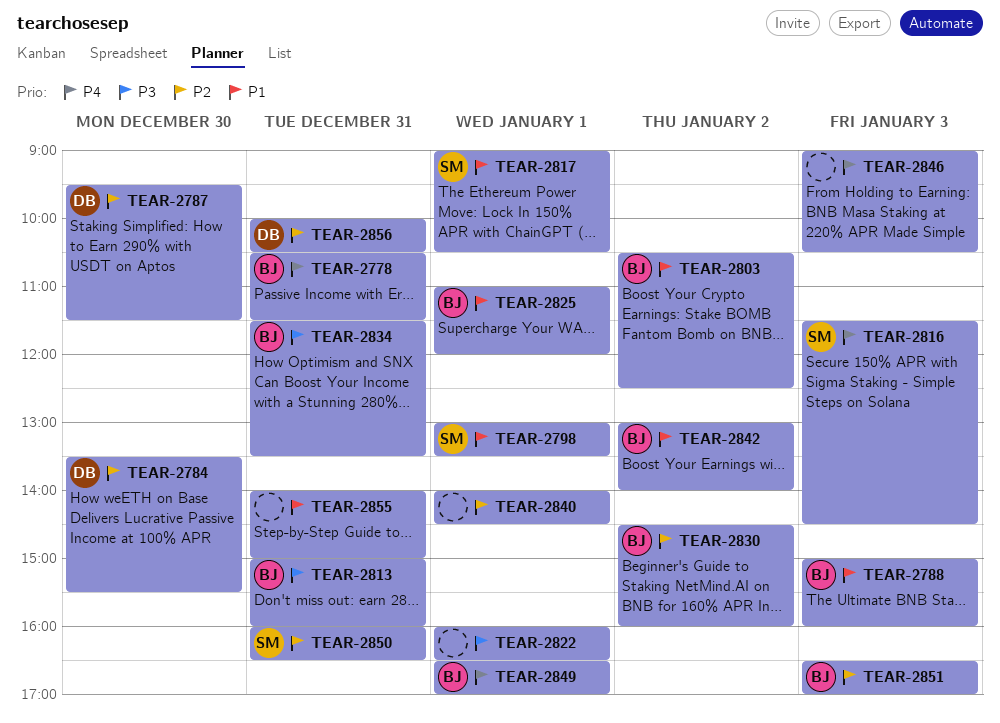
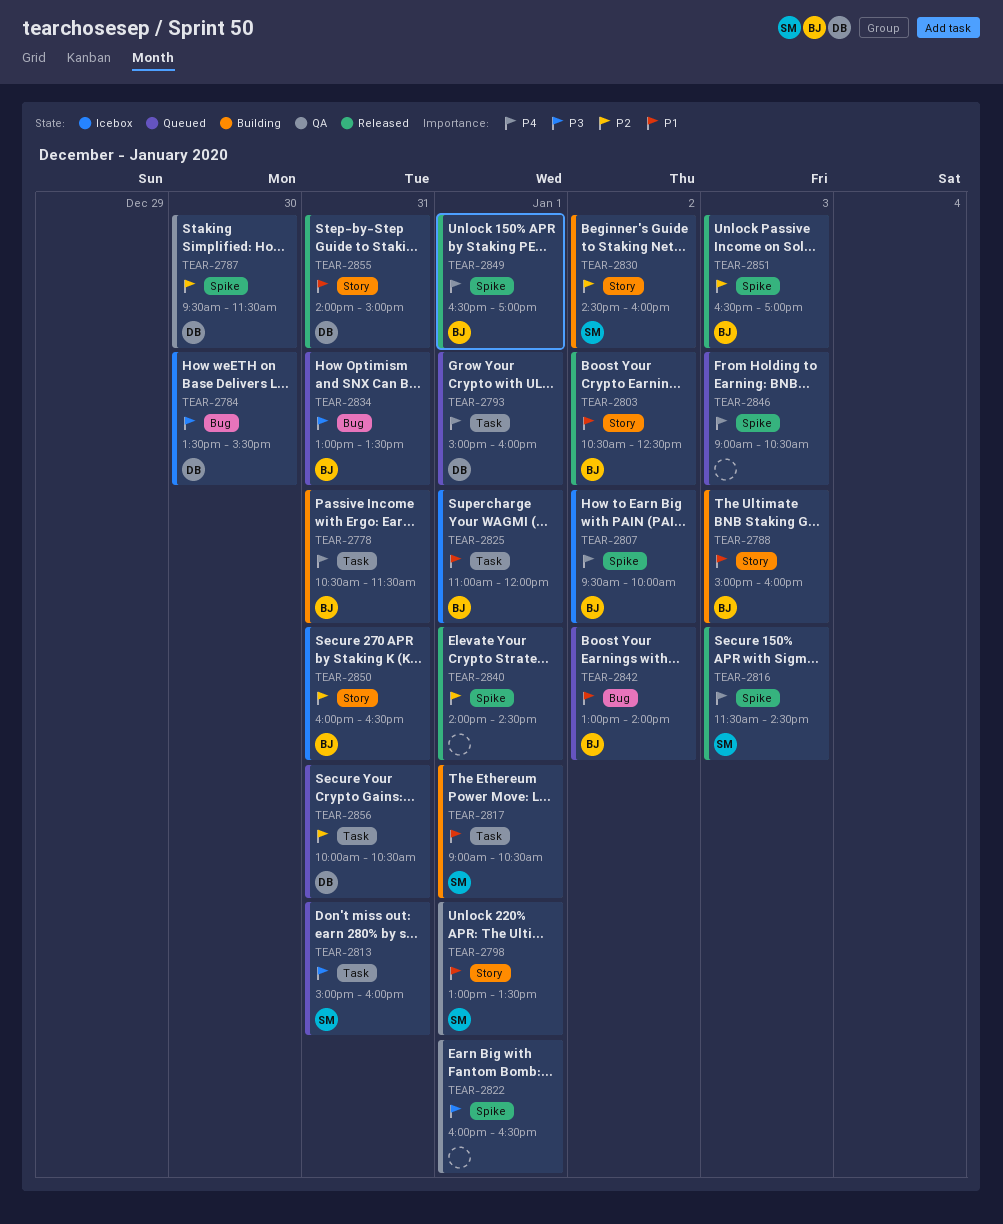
TEAR-2784, priority: P2 -> P3
TEAR-2793: none -> present
TEAR-2807: none -> present
TEAR-2813, owner: BJ -> SM
TEAR-2830, owner: BJ -> SM
TEAR-2834, begins: 11:30 -> 13:00
TEAR-2850, owner: SM -> BJ
TEAR-2855, owner: none -> DB

